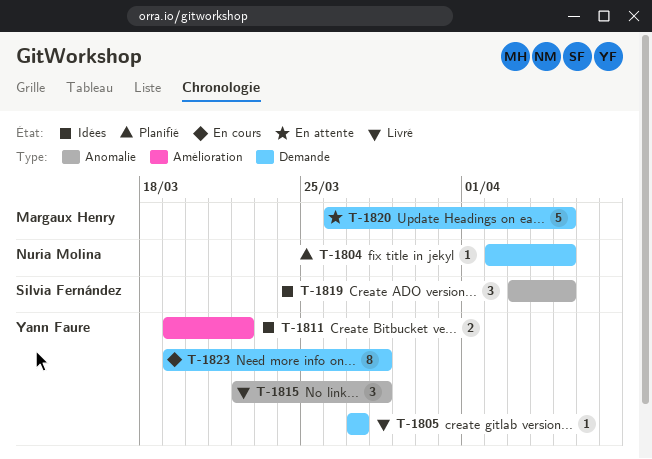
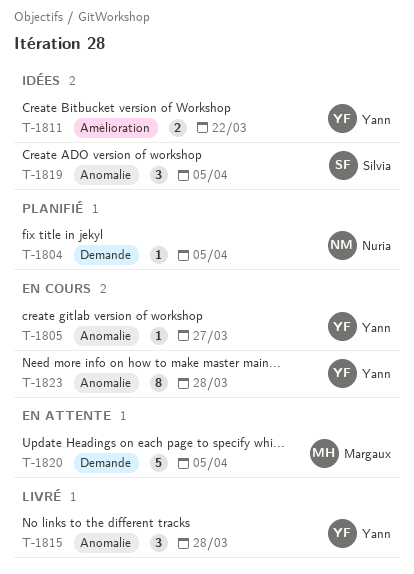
T-1805, status: Livré -> En cours
T-1805, label: Demande -> Anomalie
T-1823, label: Demande -> Anomalie

